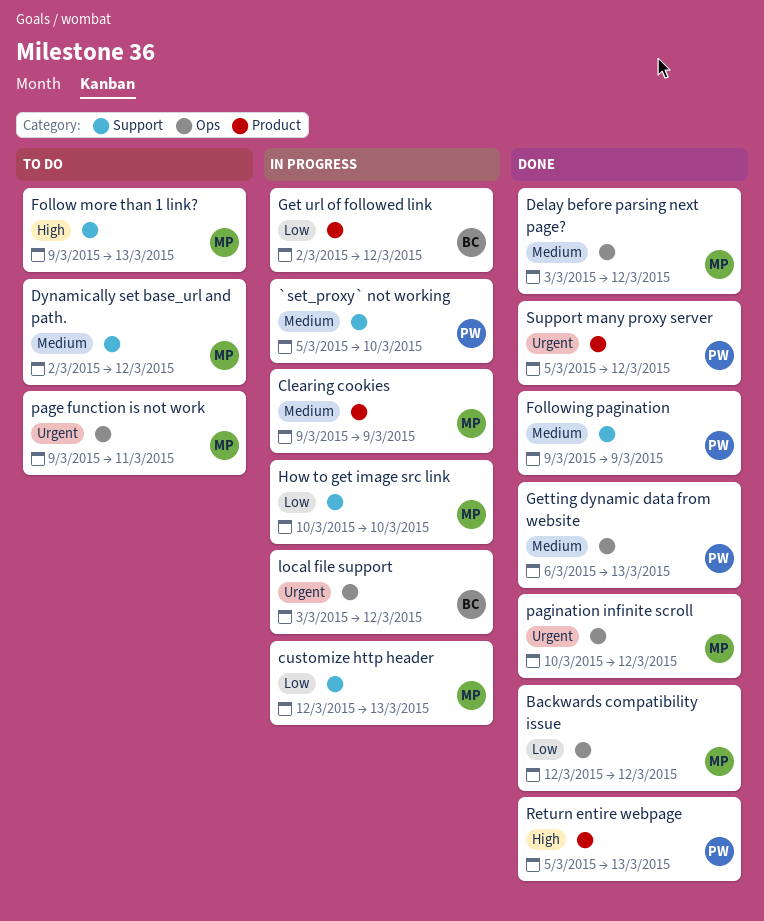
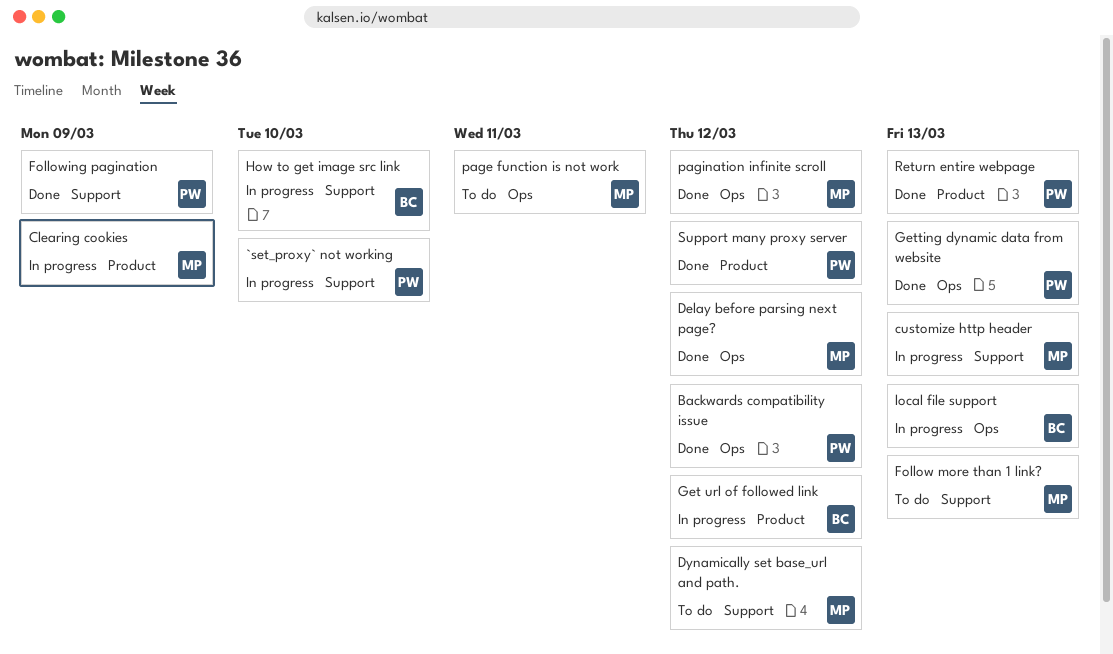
Backwards compatibility issue, owner: MP -> PW
How to get image src link, owner: MP -> BC
local file support, due: Mar 12 -> Mar 13

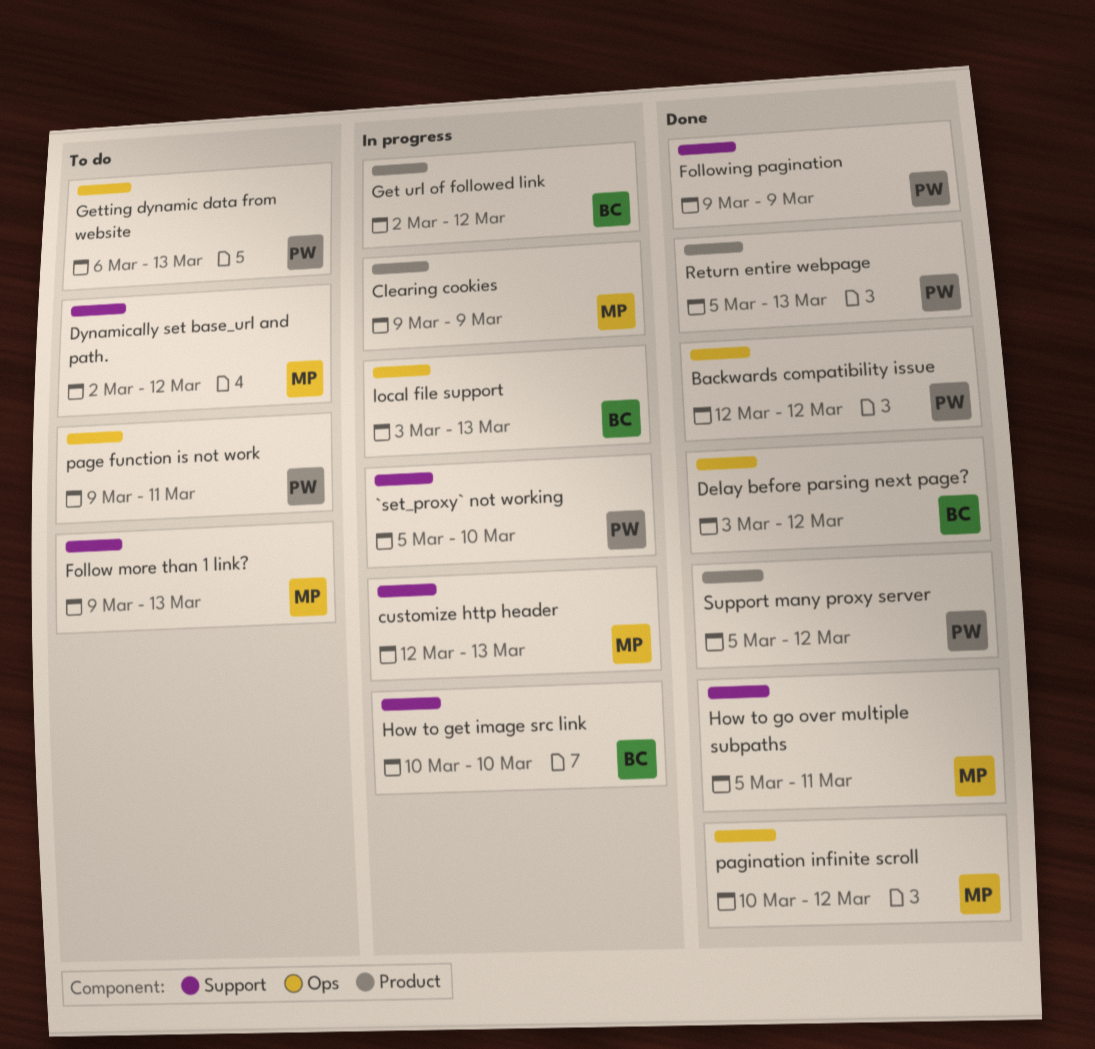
Delay before parsing next page?, owner: MP -> BC
Getting dynamic data from website, status: Done -> To do
How to go over multiple subpaths: none -> present
page function is not work, owner: MP -> PW

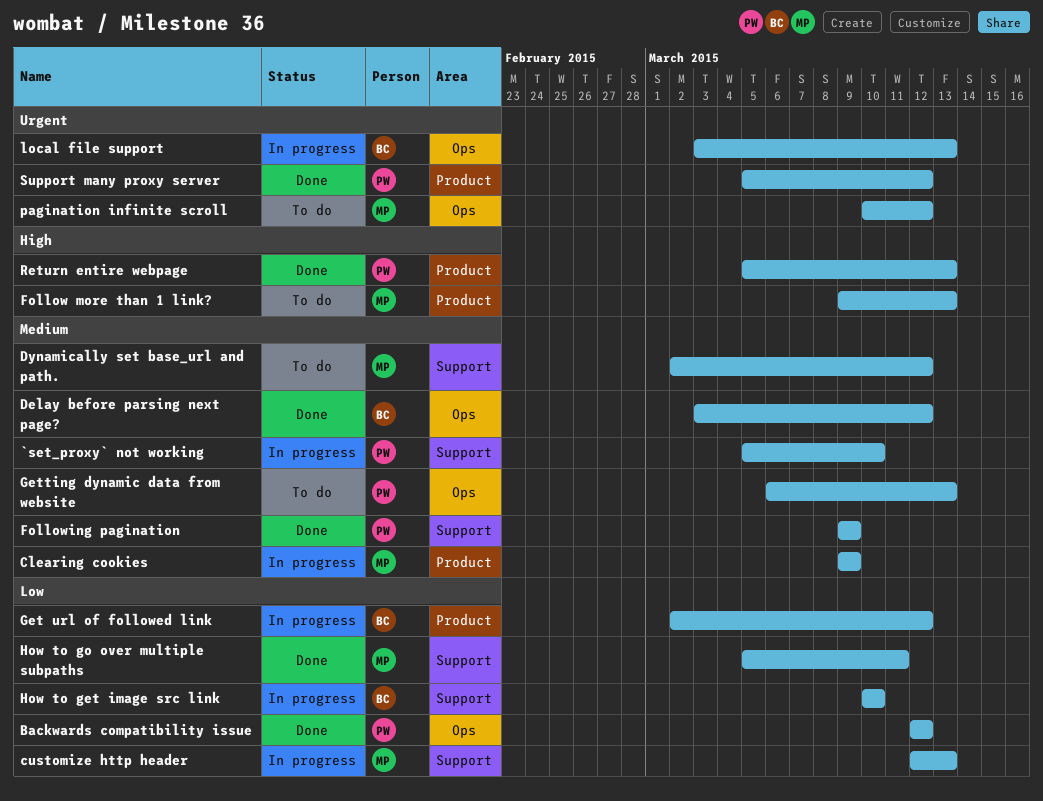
Follow more than 1 link?, label: Support -> Product
page function is not work: present -> none
pagination infinite scroll, status: Done -> To do

